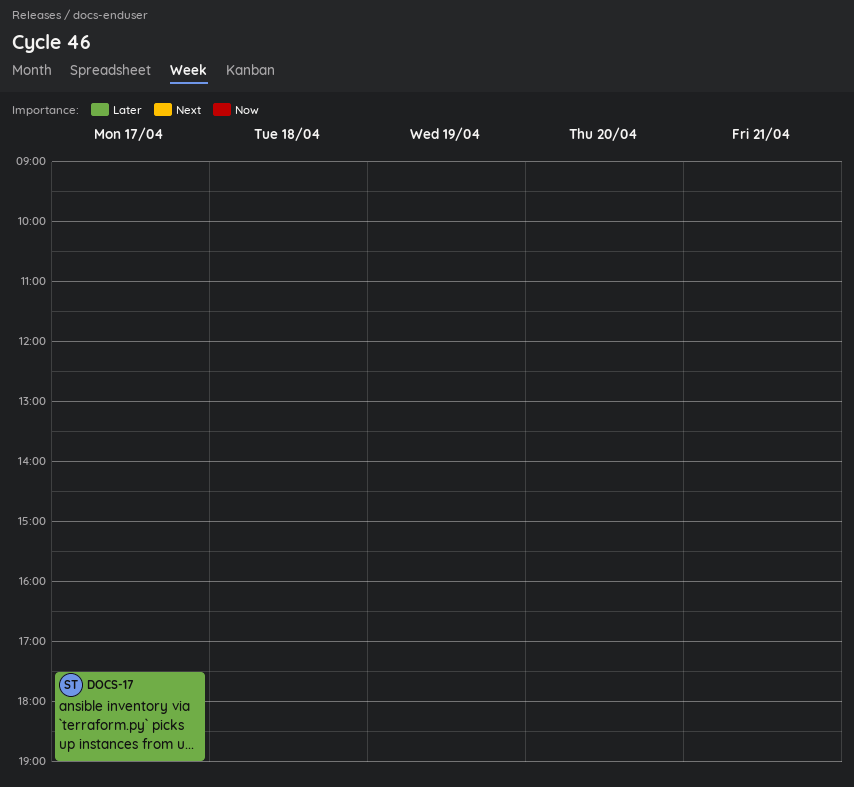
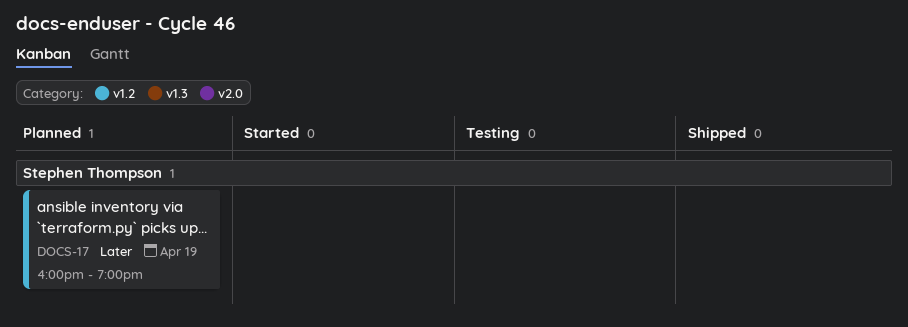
DOCS-17, day: Apr 17 -> Apr 19
DOCS-17, begins: 17:30 -> 16:00

